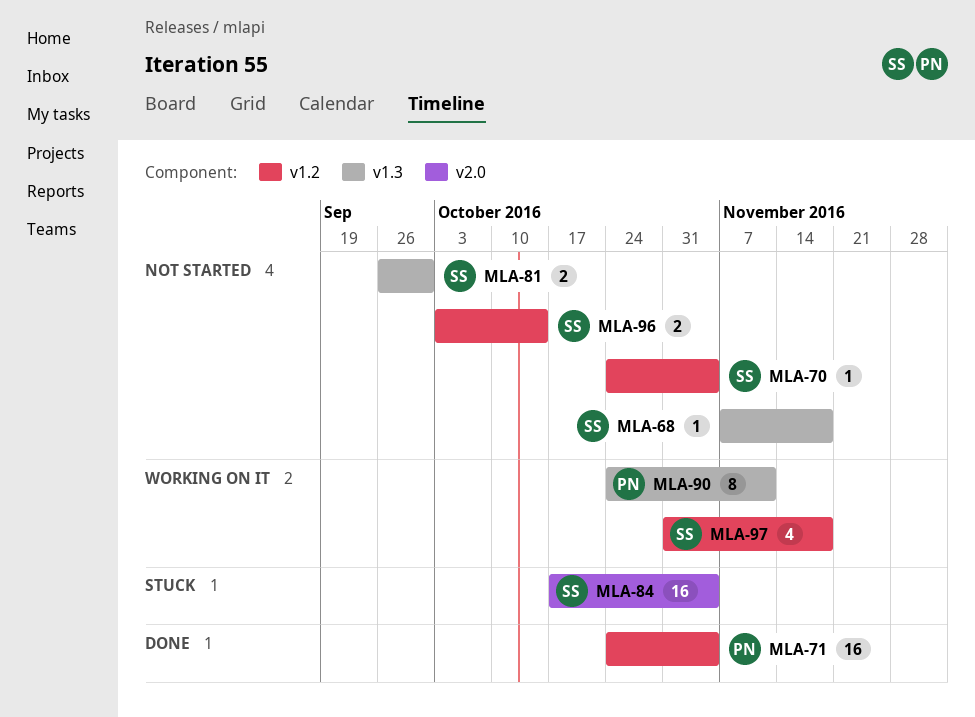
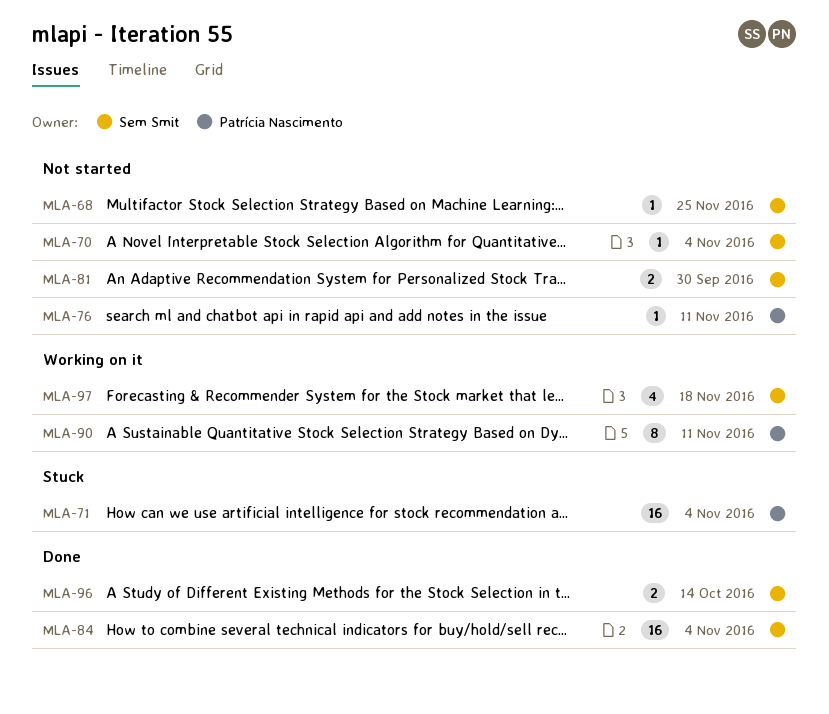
MLA-68, due: Nov 18 -> Nov 25
MLA-71, status: Done -> Stuck
MLA-76: none -> present
MLA-84, status: Stuck -> Done
MLA-96, status: Not started -> Done

